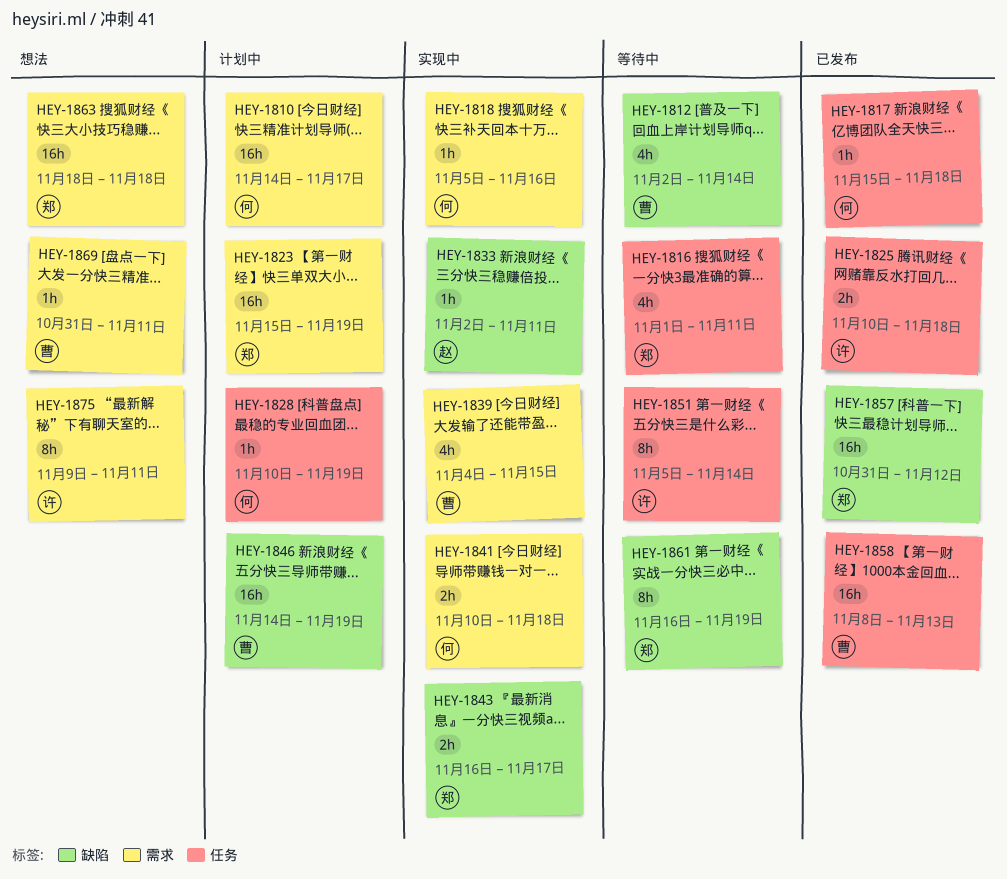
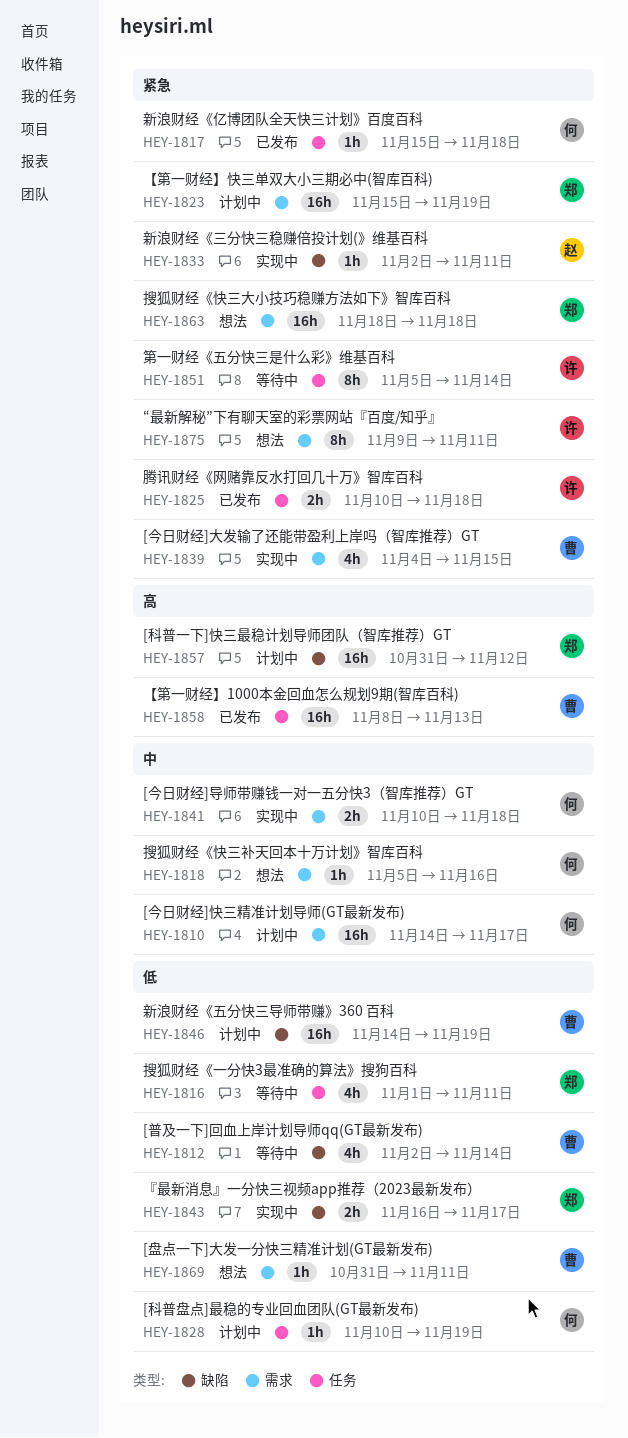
HEY-1818, status: 实现中 -> 想法
HEY-1857, status: 已发布 -> 计划中
HEY-1861: present -> none

